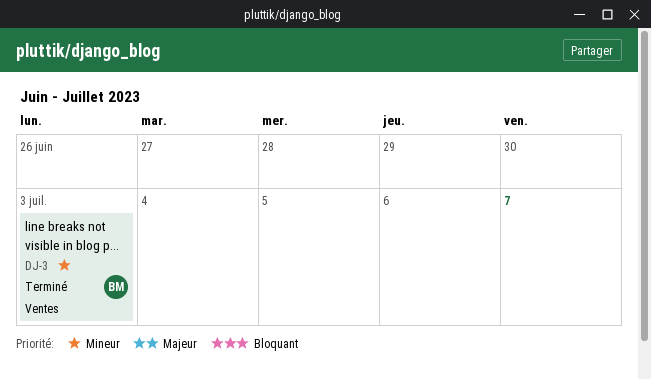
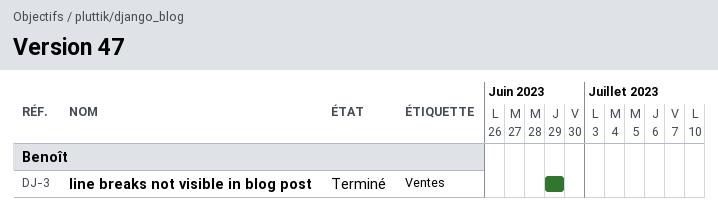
DJ-3, due: Jul 3 -> Jun 29

